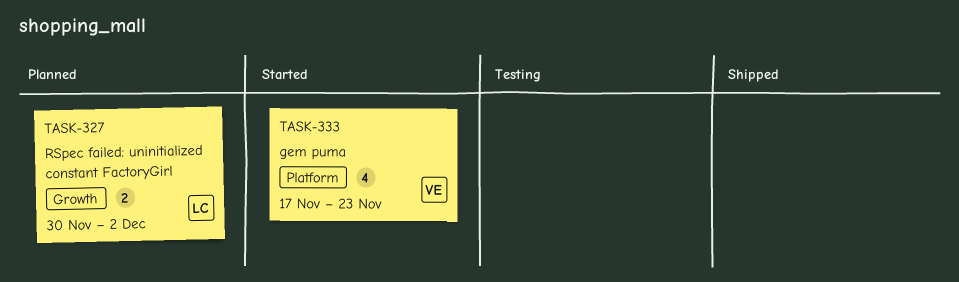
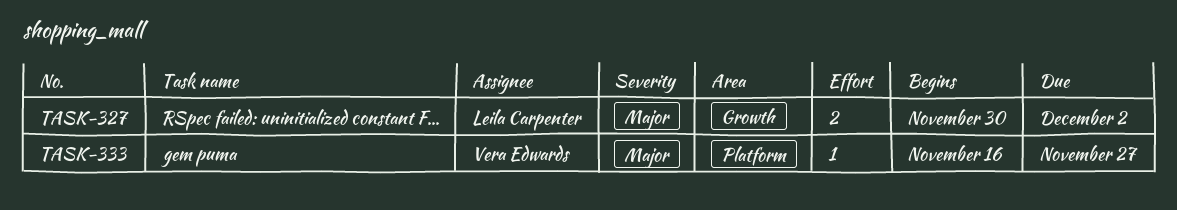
TASK-333, estimate: 4 -> 1
TASK-333, start: Nov 17 -> Nov 16
TASK-333, due: Nov 23 -> Nov 27

